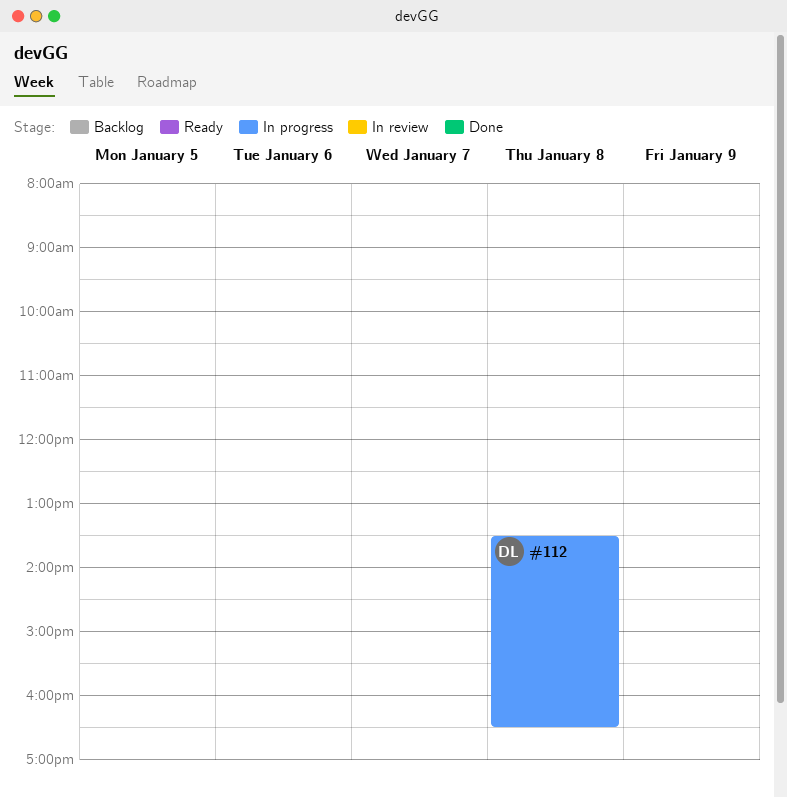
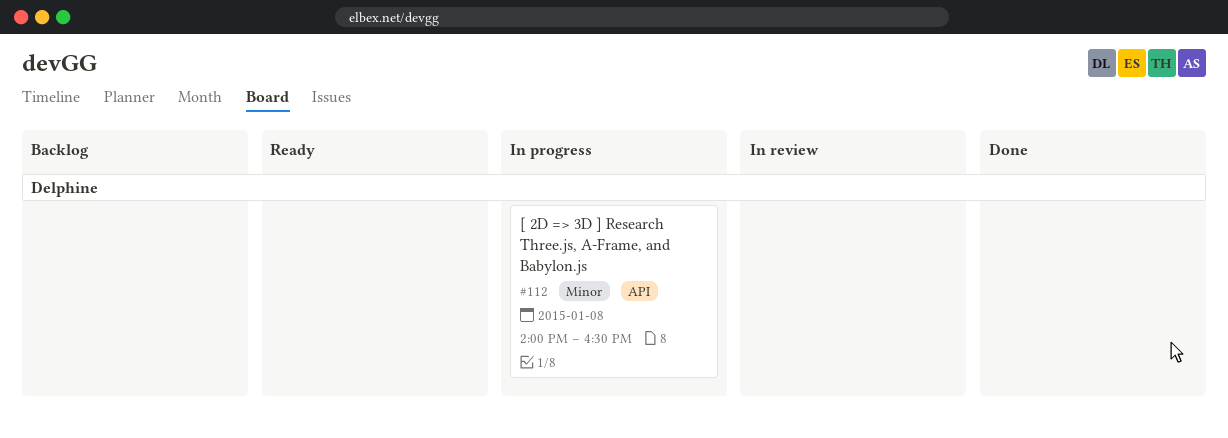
#112, begins: 13:30 -> 14:00

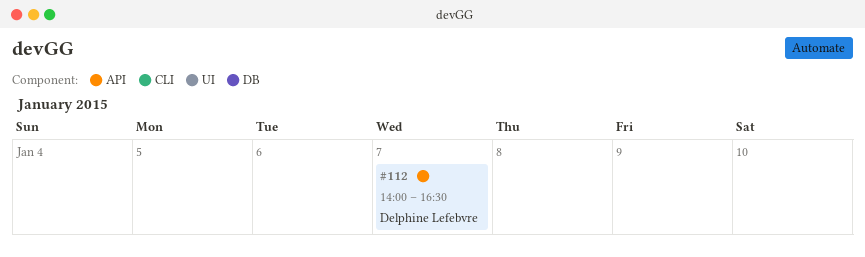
#112, day: Jan 8 -> Jan 7

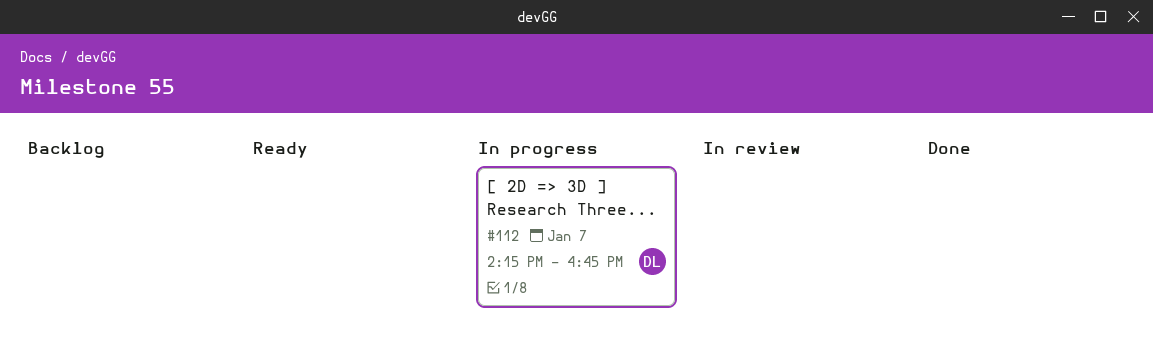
#112, begins: 14:00 -> 14:15
#112, ends: 16:30 -> 16:45

